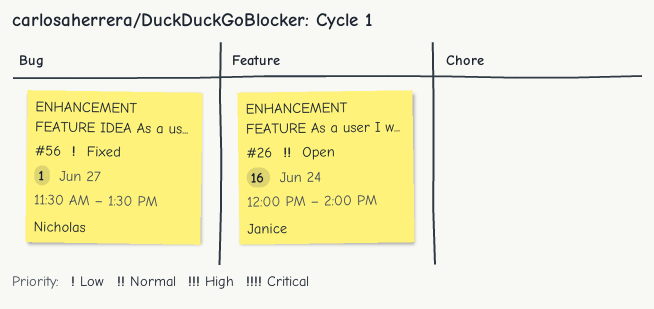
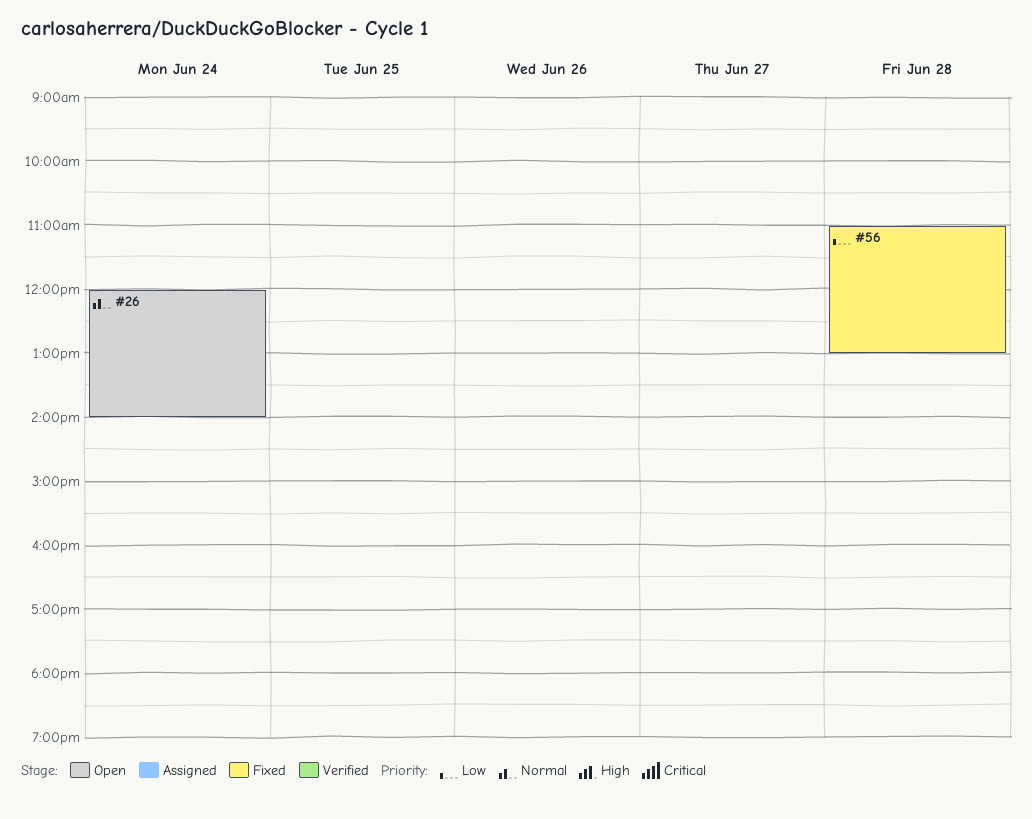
#56, day: Jun 27 -> Jun 28
#56, begins: 11:30 -> 11:00
#56, ends: 13:30 -> 13:00

